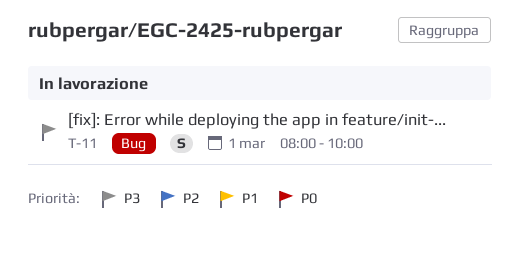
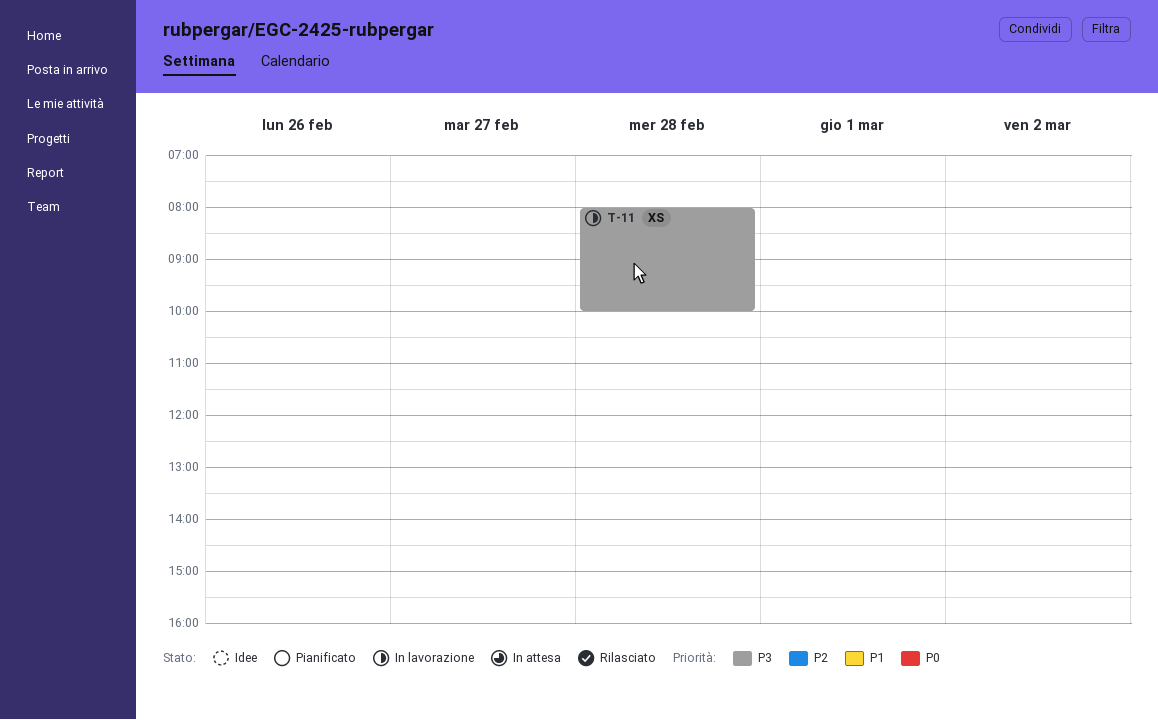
T-11, estimate: S -> XS
T-11, day: Mar 1 -> Feb 28

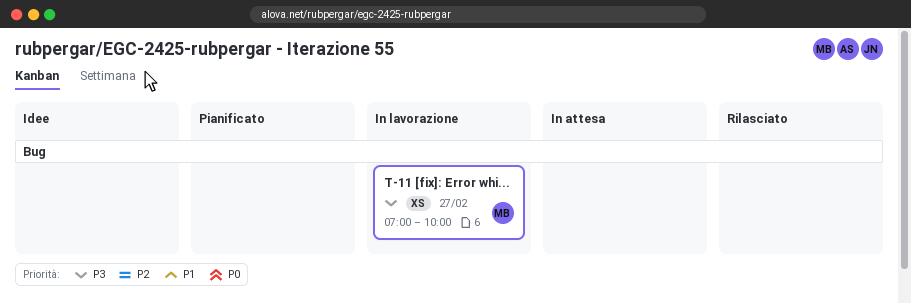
T-11, day: Feb 28 -> Feb 27
T-11, begins: 08:00 -> 07:00

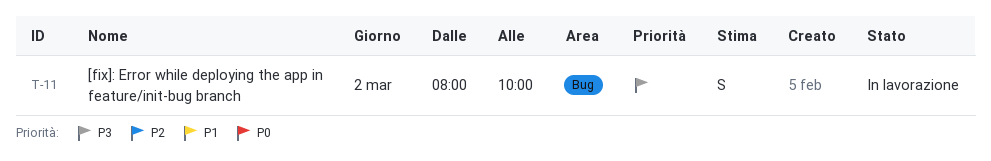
T-11, estimate: XS -> S
T-11, day: Feb 27 -> Mar 2
T-11, begins: 07:00 -> 08:00

